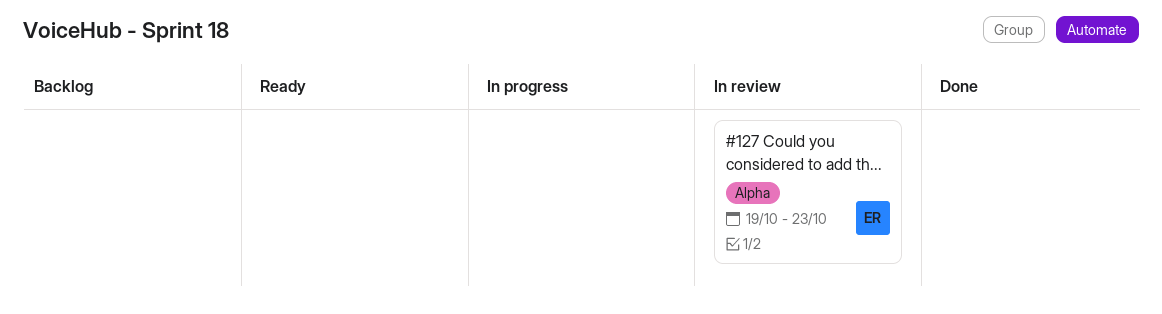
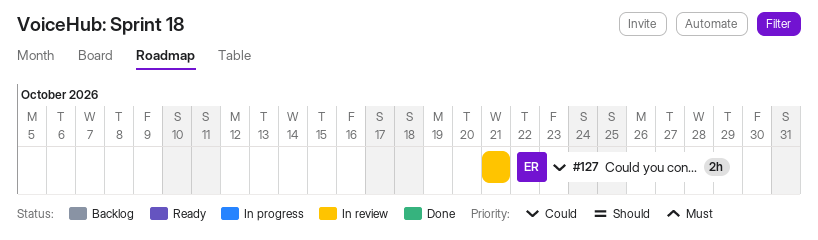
#127, start: Oct 19 -> Oct 21
#127, due: Oct 23 -> Oct 21

